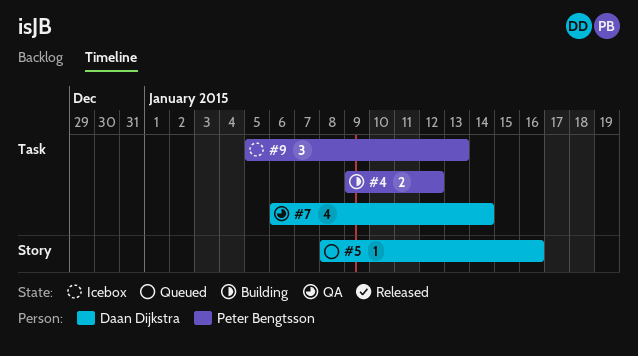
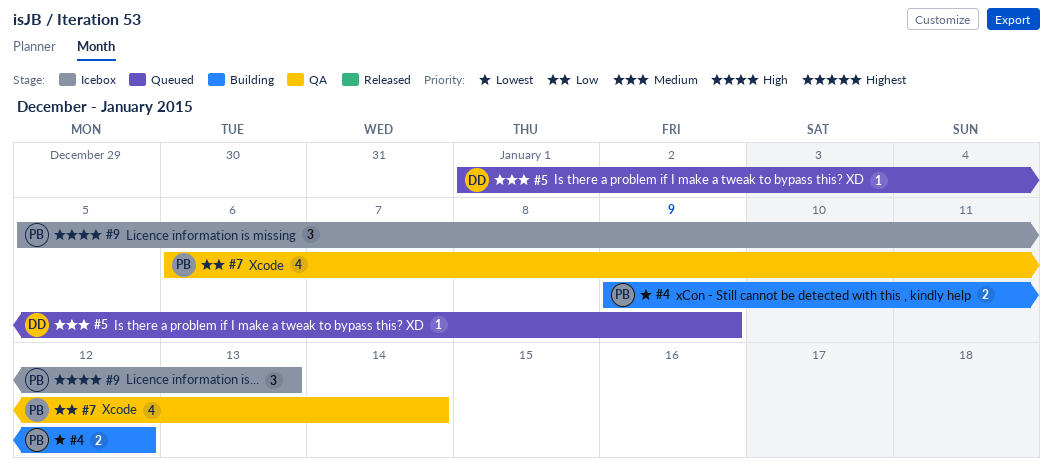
#5, start: Jan 8 -> Jan 1
#5, due: Jan 16 -> Jan 9
#7, owner: Daan Dijkstra -> Peter Bengtsson

